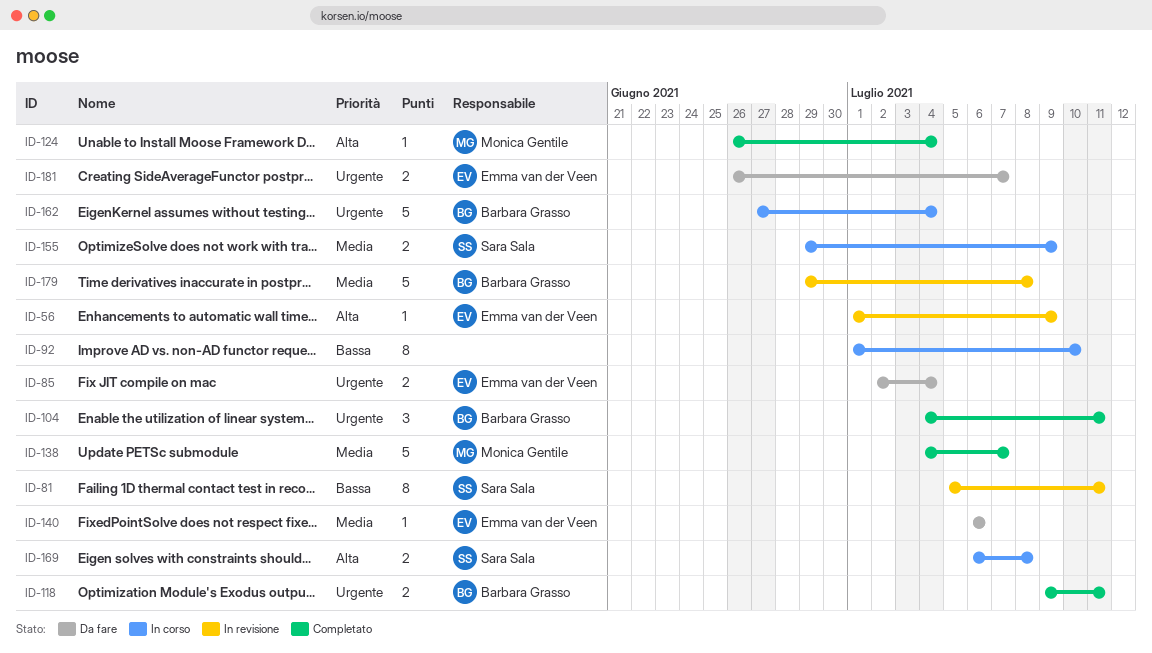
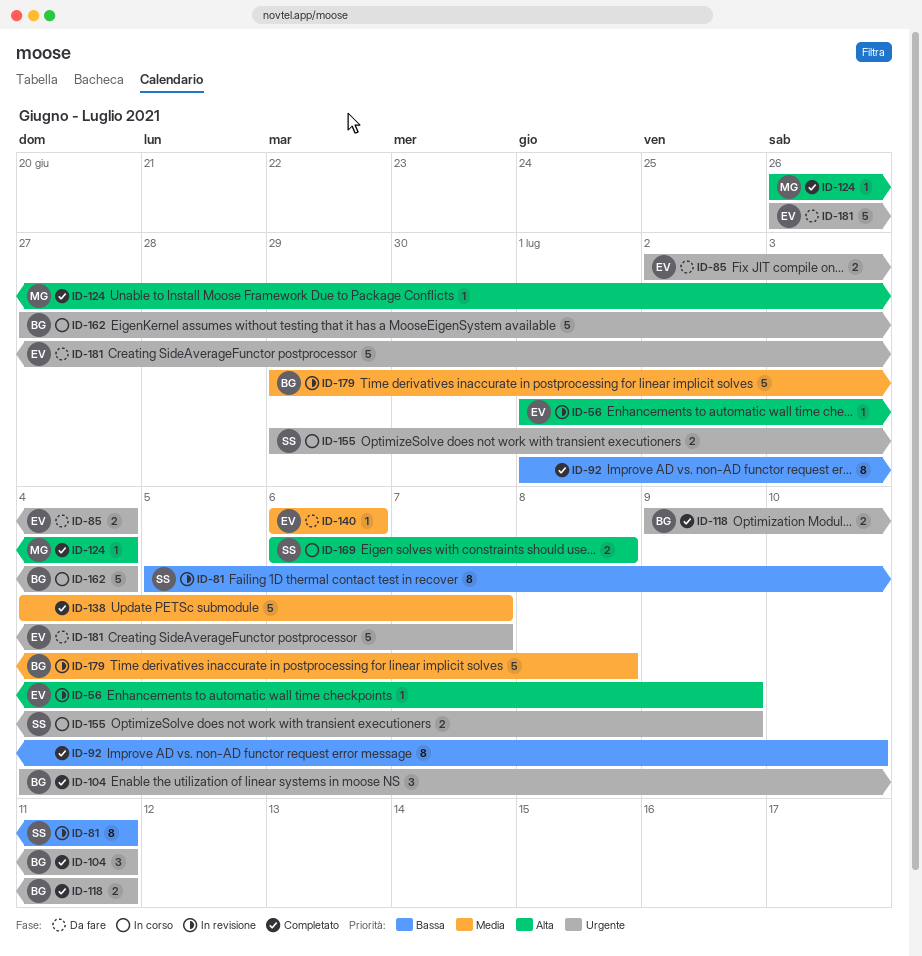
ID-92, status: In corso -> Completato
ID-138, owner: Monica Gentile -> none
ID-155, priority: Media -> Urgente
ID-181, estimate: 2 -> 5

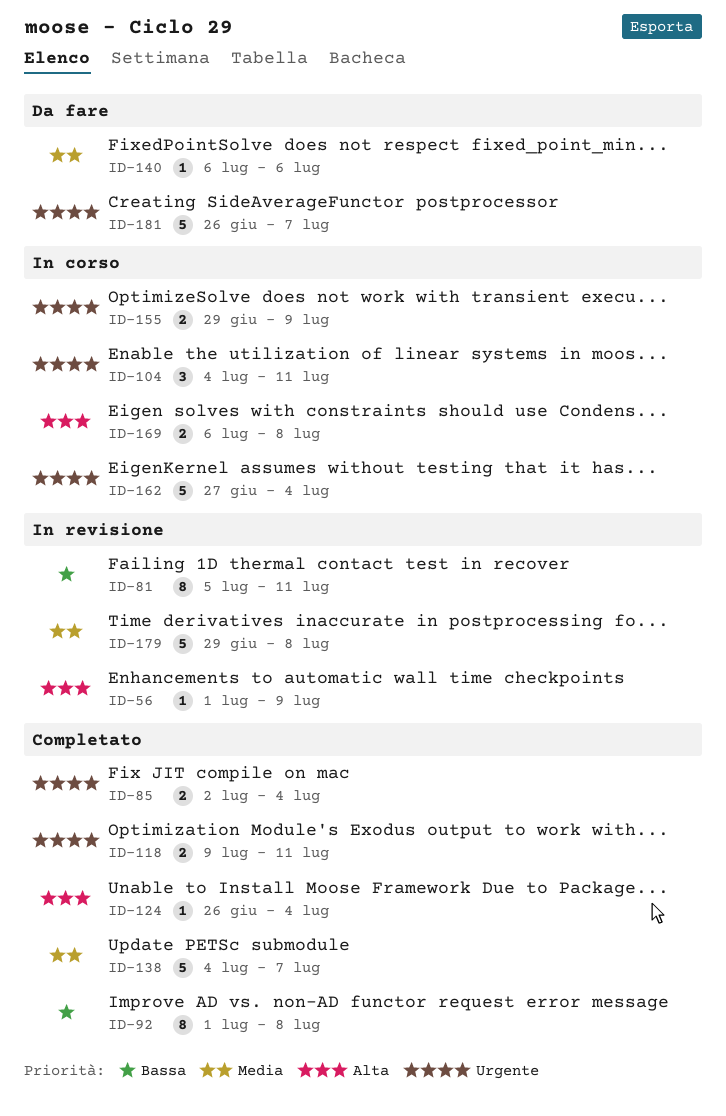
ID-85, status: Da fare -> Completato
ID-92, due: Jul 10 -> Jul 8
ID-104, status: Completato -> In corso

